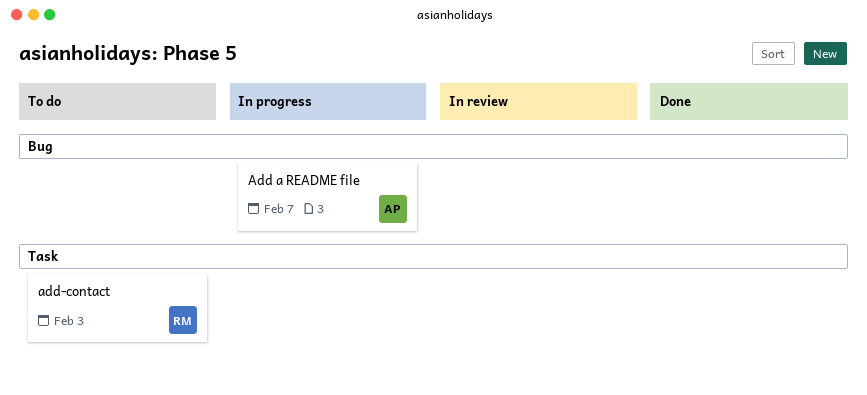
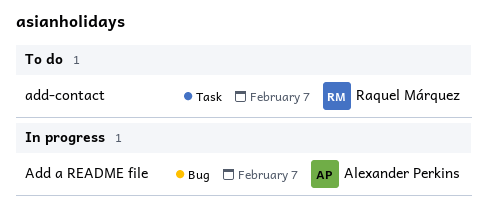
add-contact, due: Feb 3 -> Feb 7

